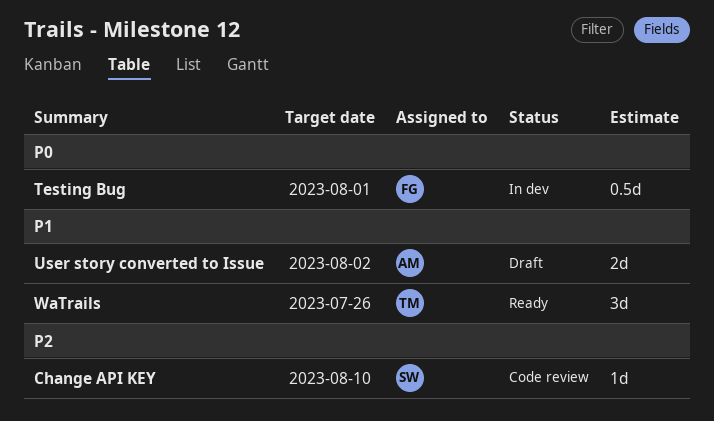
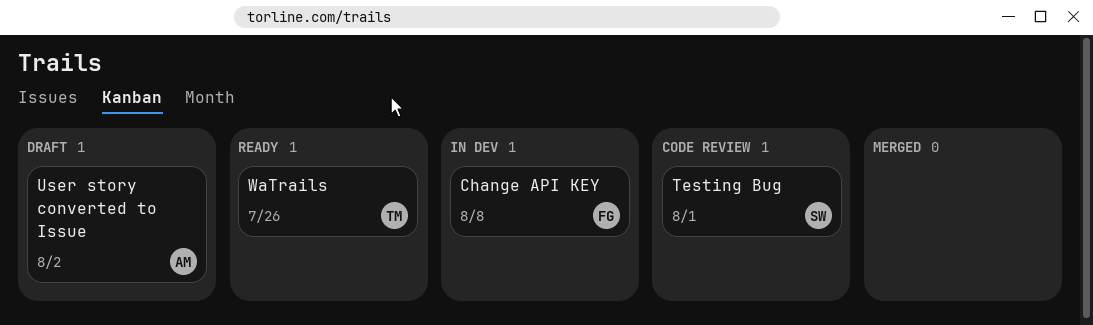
Change API KEY, status: Code review -> In dev
Change API KEY, owner: SW -> FG
Change API KEY, due: Aug 10 -> Aug 8
Testing Bug, status: In dev -> Code review
Testing Bug, owner: FG -> SW

